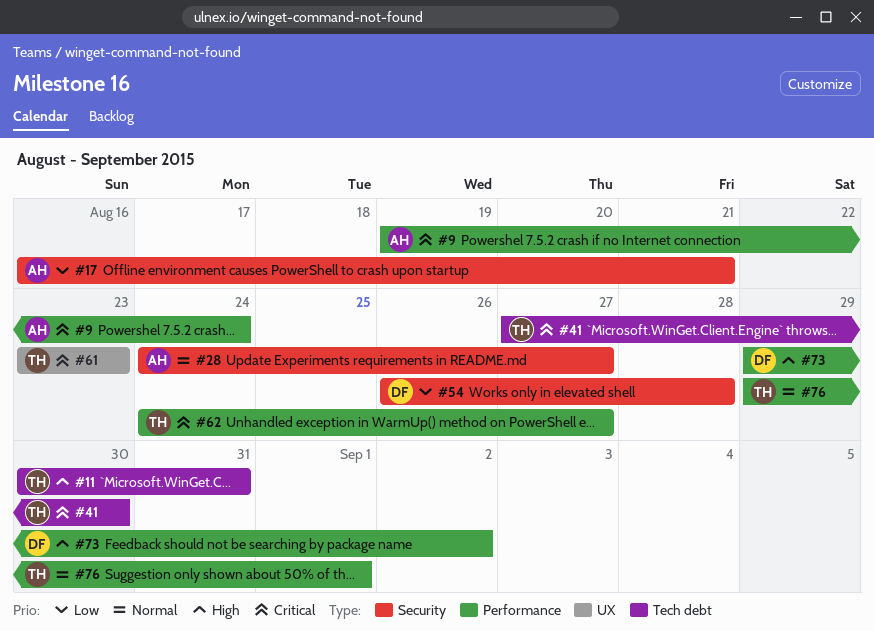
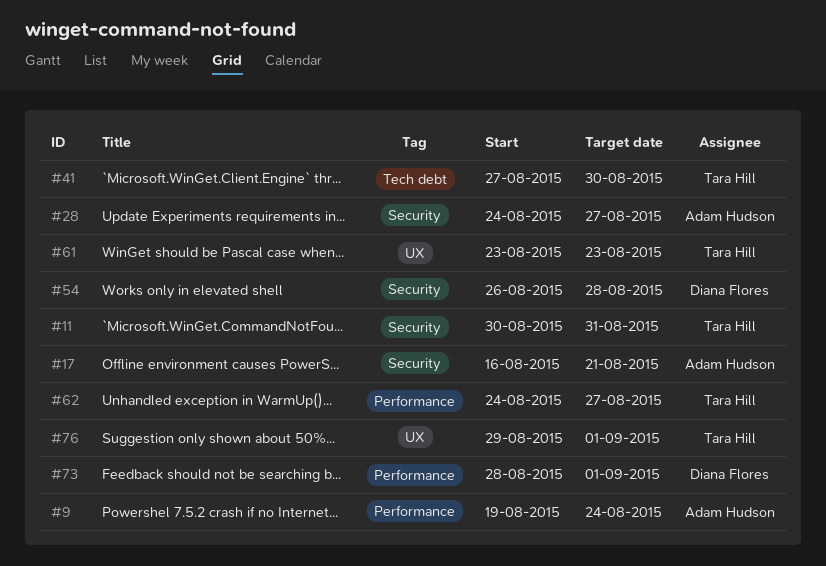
#11, label: Tech debt -> Security
#73, start: Aug 29 -> Aug 28
#73, due: Sep 2 -> Sep 1
#76, label: Performance -> UX

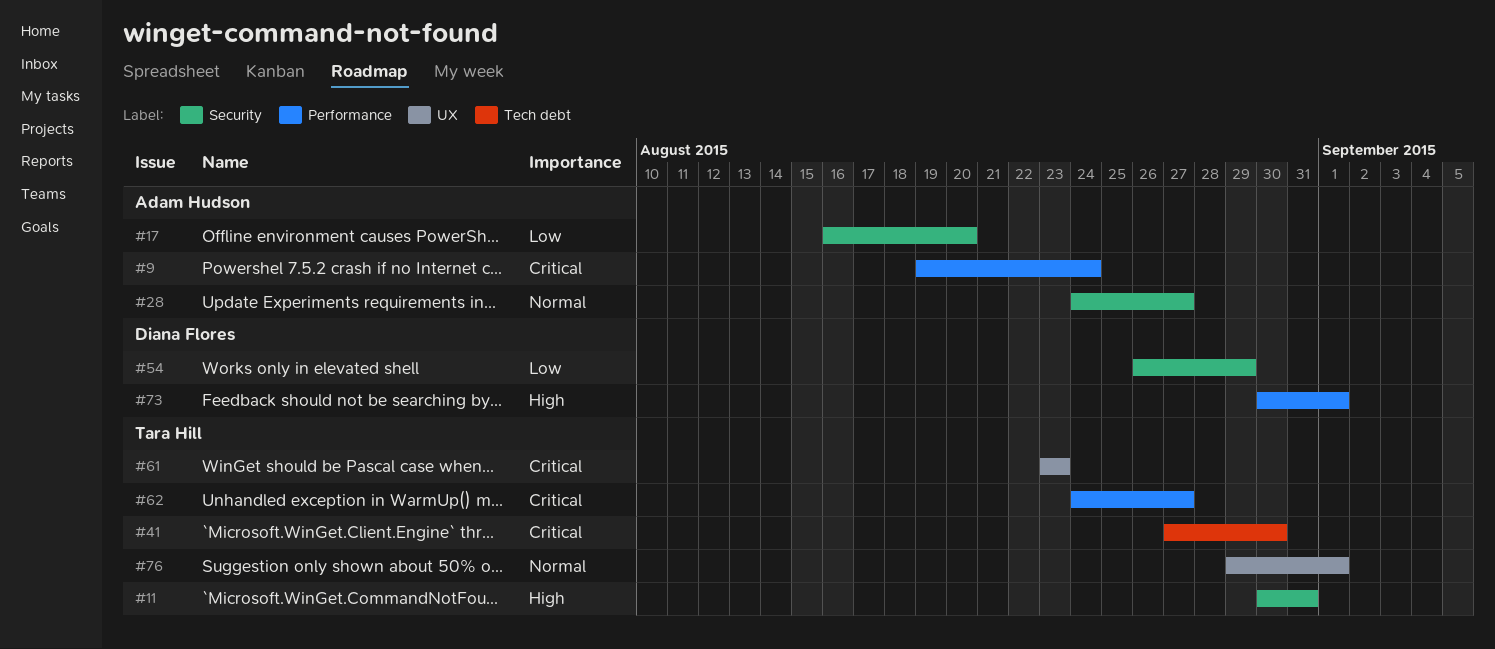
#17, due: Aug 21 -> Aug 20
#54, due: Aug 28 -> Aug 29
#73, start: Aug 28 -> Aug 30

